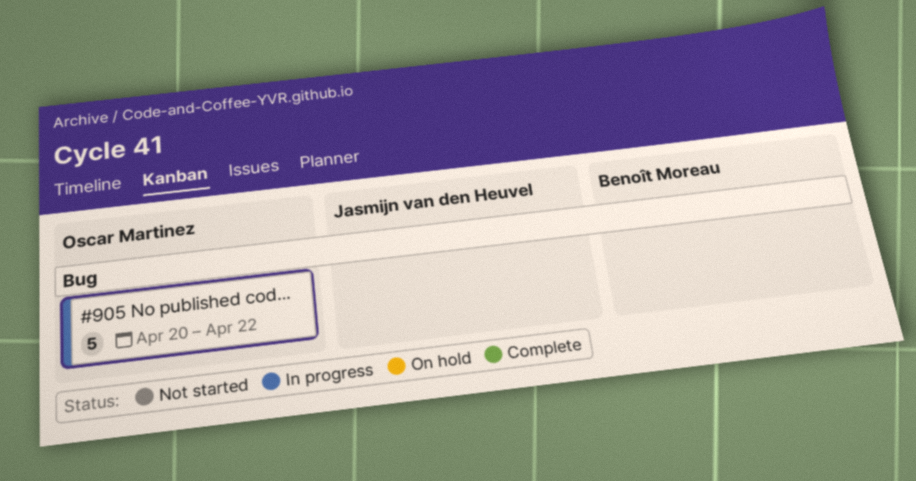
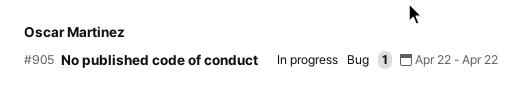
#905, estimate: 5 -> 1
#905, start: Apr 20 -> Apr 22

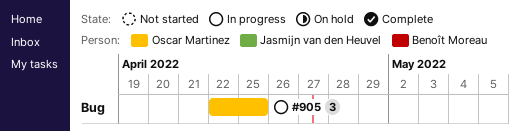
#905, estimate: 1 -> 3
#905, due: Apr 22 -> Apr 25

